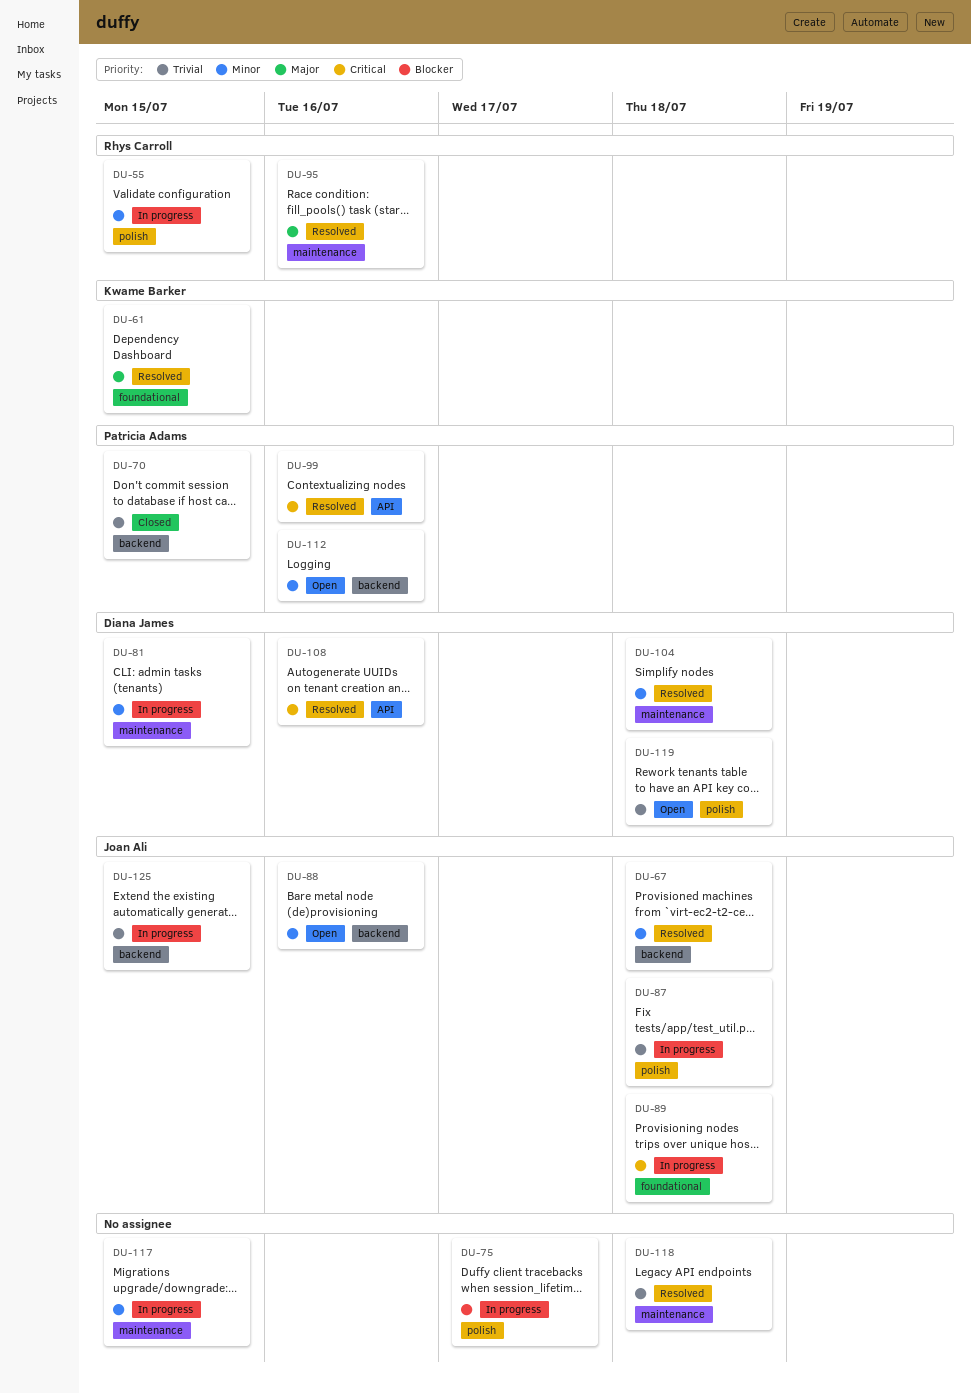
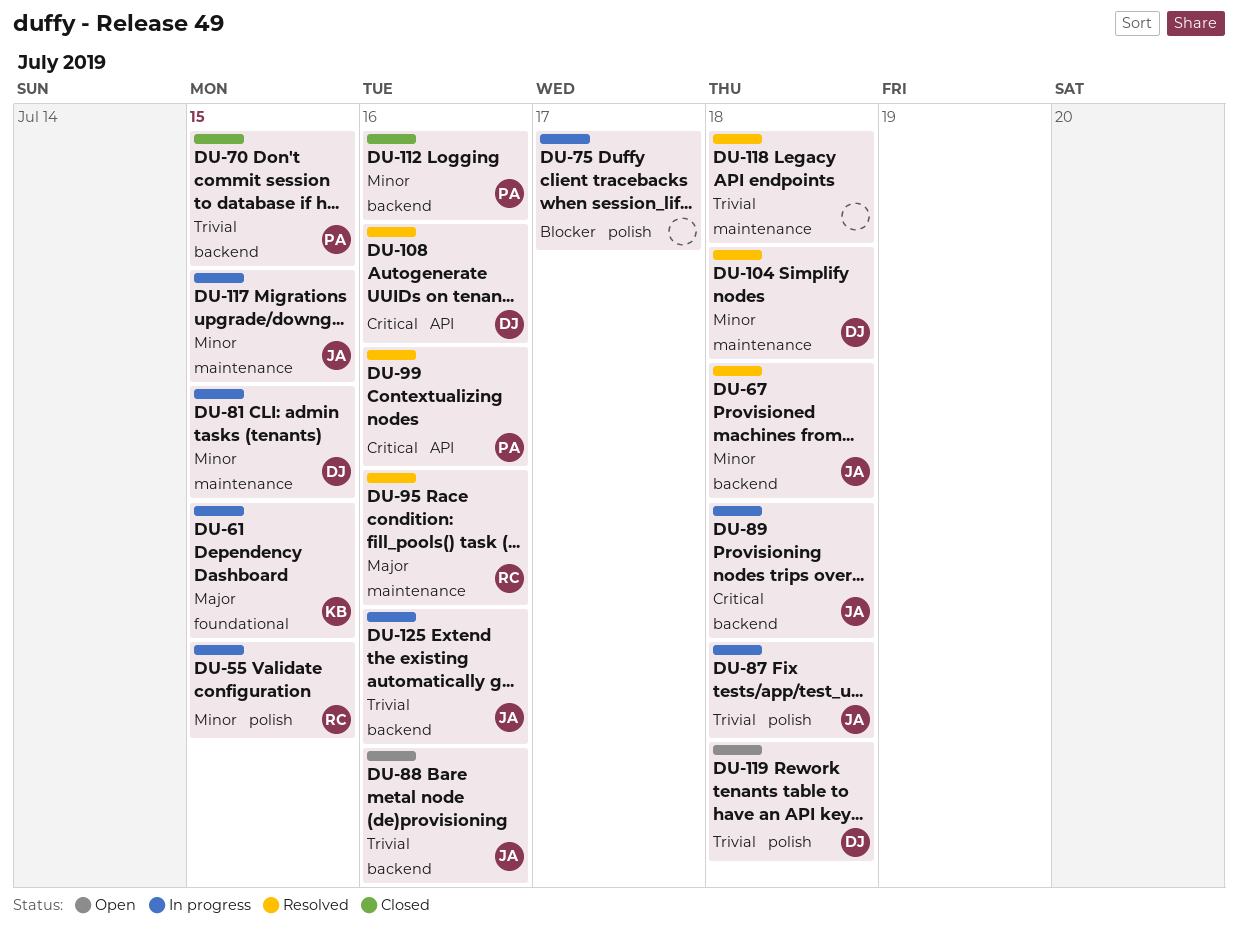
DU-61, status: Resolved -> In progress
DU-88, priority: Minor -> Trivial
DU-89, label: foundational -> backend
DU-112, status: Open -> Closed
DU-117, owner: none -> Joan Ali
DU-125, due: Jul 15 -> Jul 16

